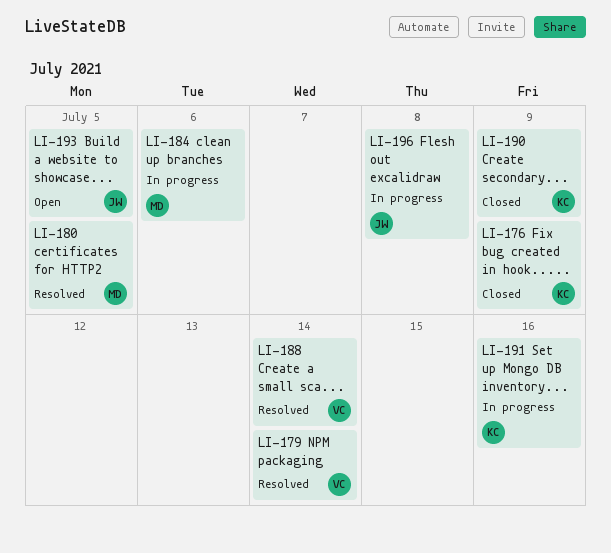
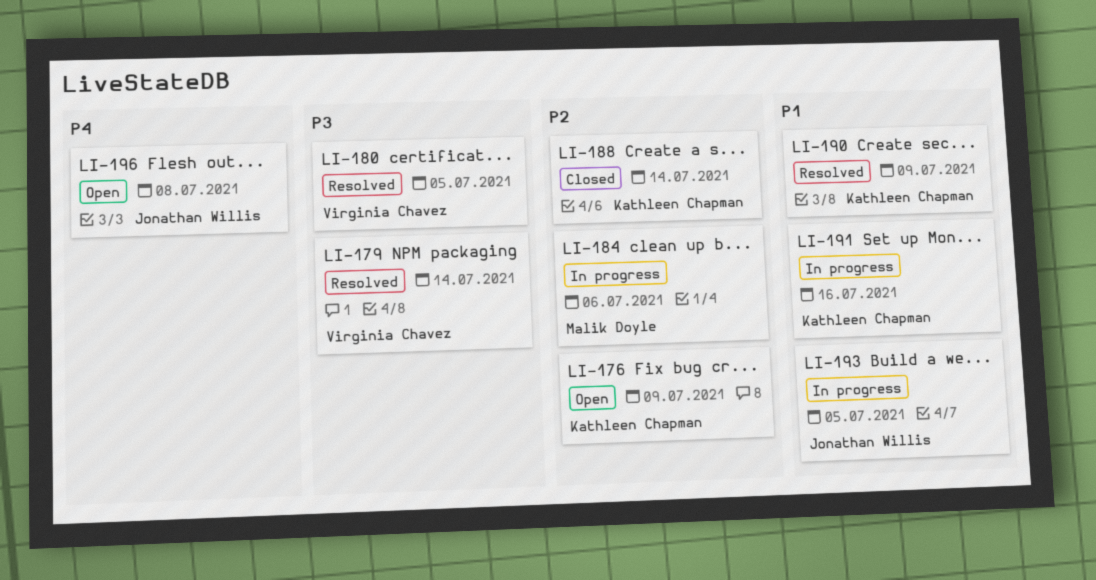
LI-176, status: Closed -> Open
LI-180, owner: Malik Doyle -> Virginia Chavez
LI-188, status: Resolved -> Closed
LI-188, owner: Virginia Chavez -> Kathleen Chapman
LI-190, status: Closed -> Resolved
LI-193, status: Open -> In progress
LI-196, status: In progress -> Open

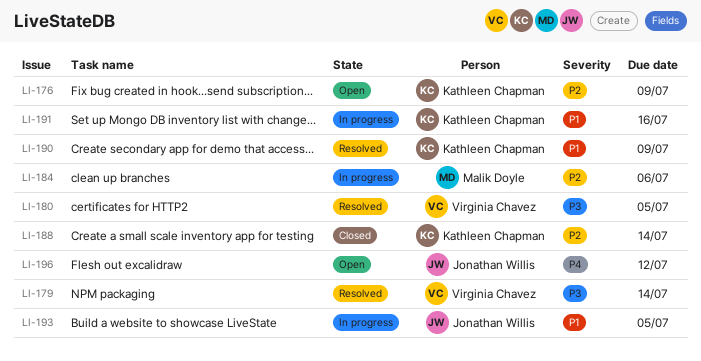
LI-196, due: Jul 8 -> Jul 12

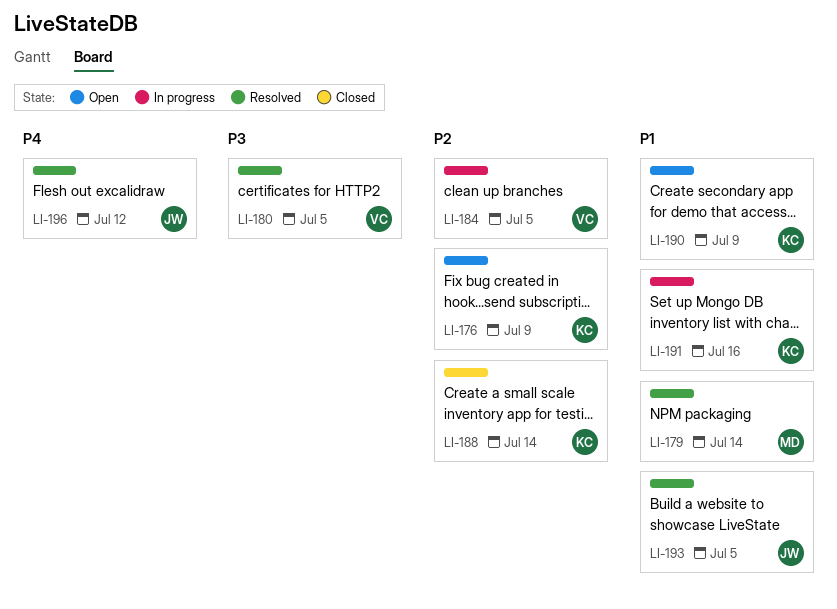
LI-179, owner: Virginia Chavez -> Malik Doyle
LI-179, priority: P3 -> P1
LI-184, owner: Malik Doyle -> Virginia Chavez
LI-184, due: Jul 6 -> Jul 5
LI-190, status: Resolved -> Open
LI-193, status: In progress -> Resolved
LI-196, status: Open -> Resolved

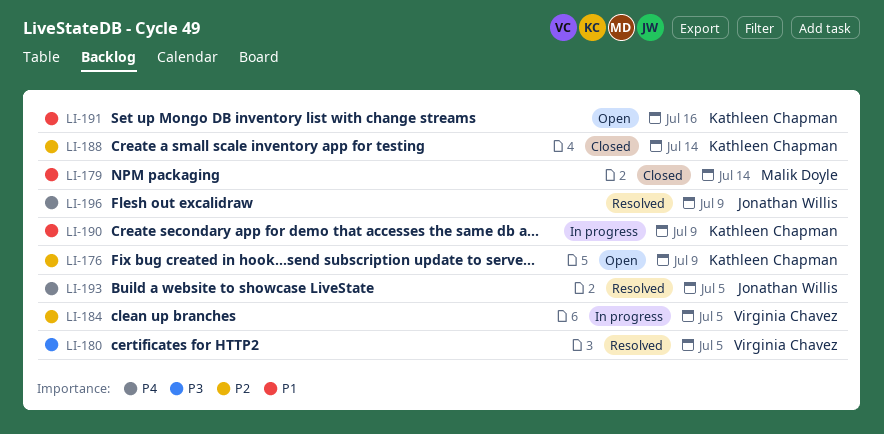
LI-179, status: Resolved -> Closed
LI-190, status: Open -> In progress
LI-191, status: In progress -> Open
LI-193, priority: P1 -> P4
LI-196, due: Jul 12 -> Jul 9

